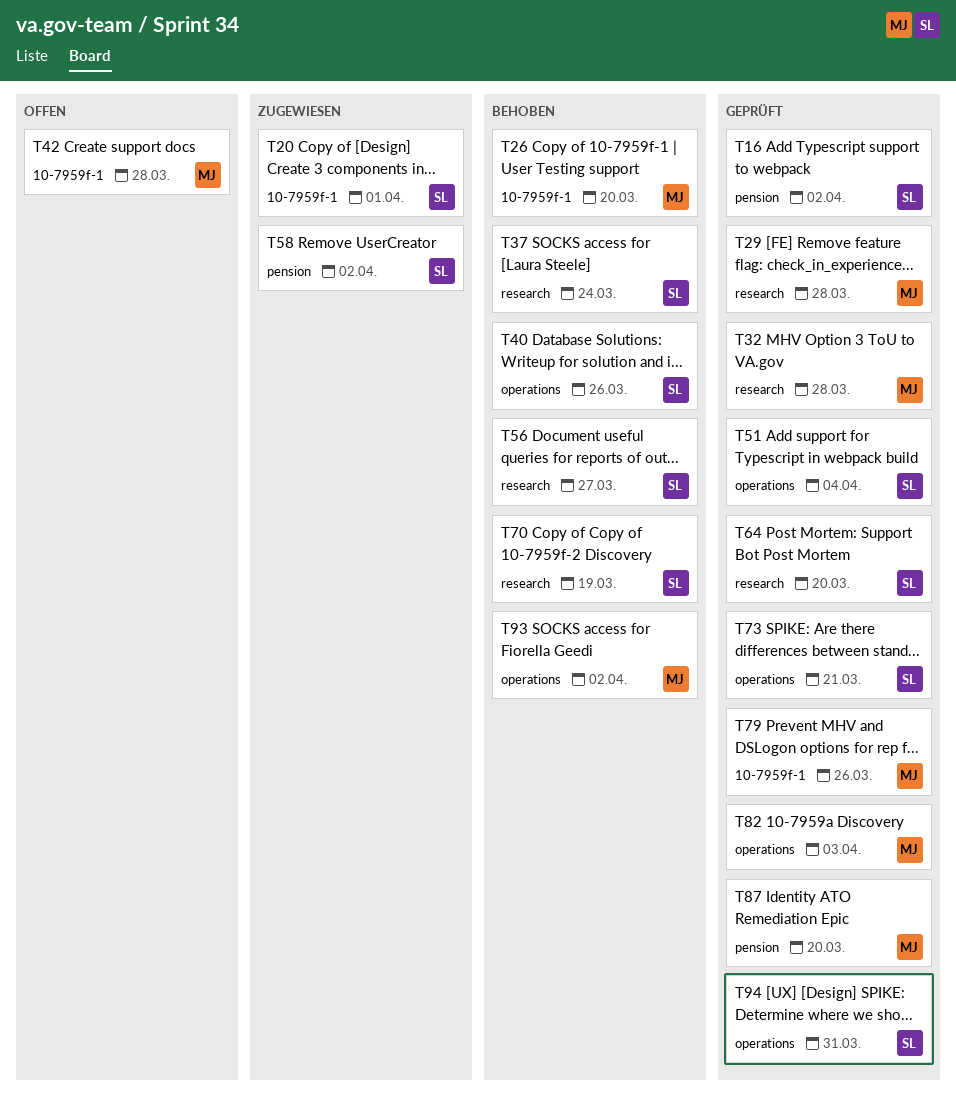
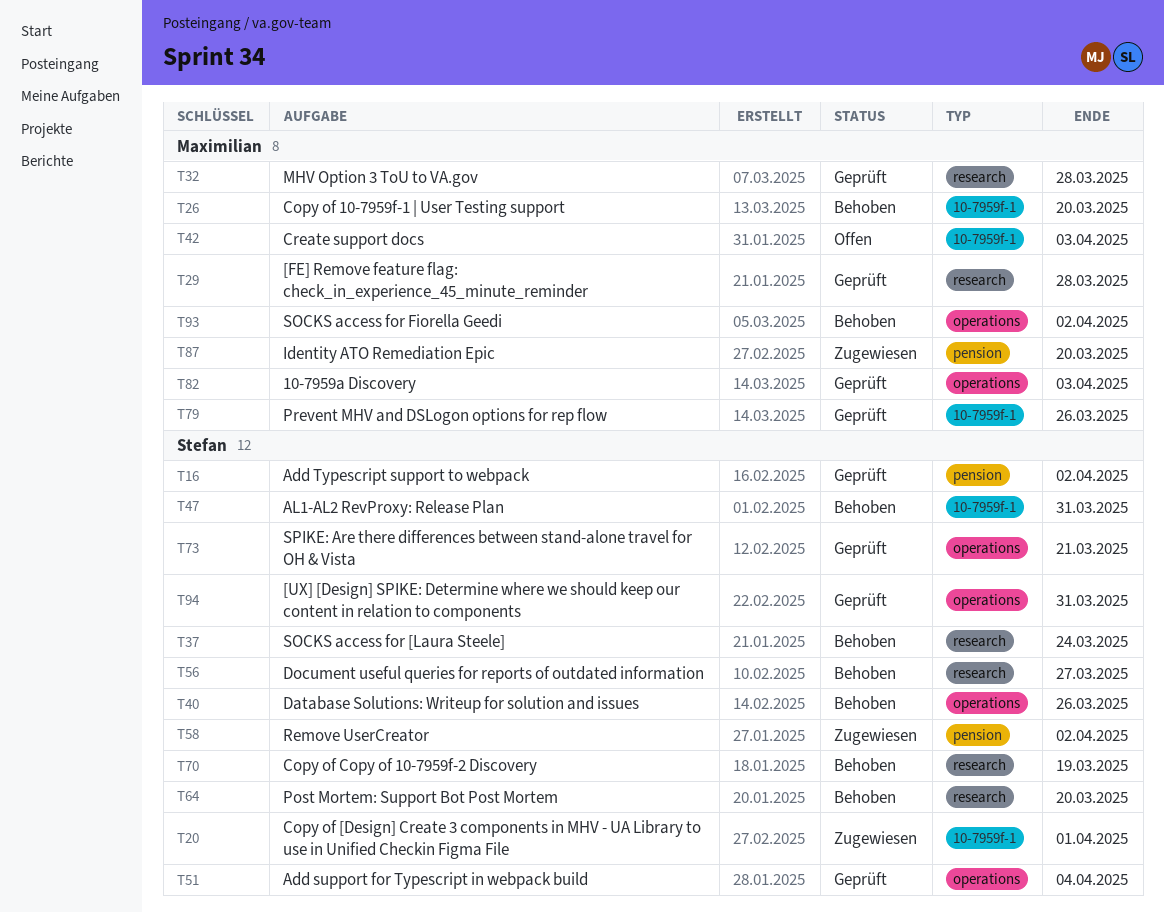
T42, due: Mar 28 -> Apr 3
T47: none -> present
T64, status: Geprüft -> Behoben
T87, status: Geprüft -> Zugewiesen

